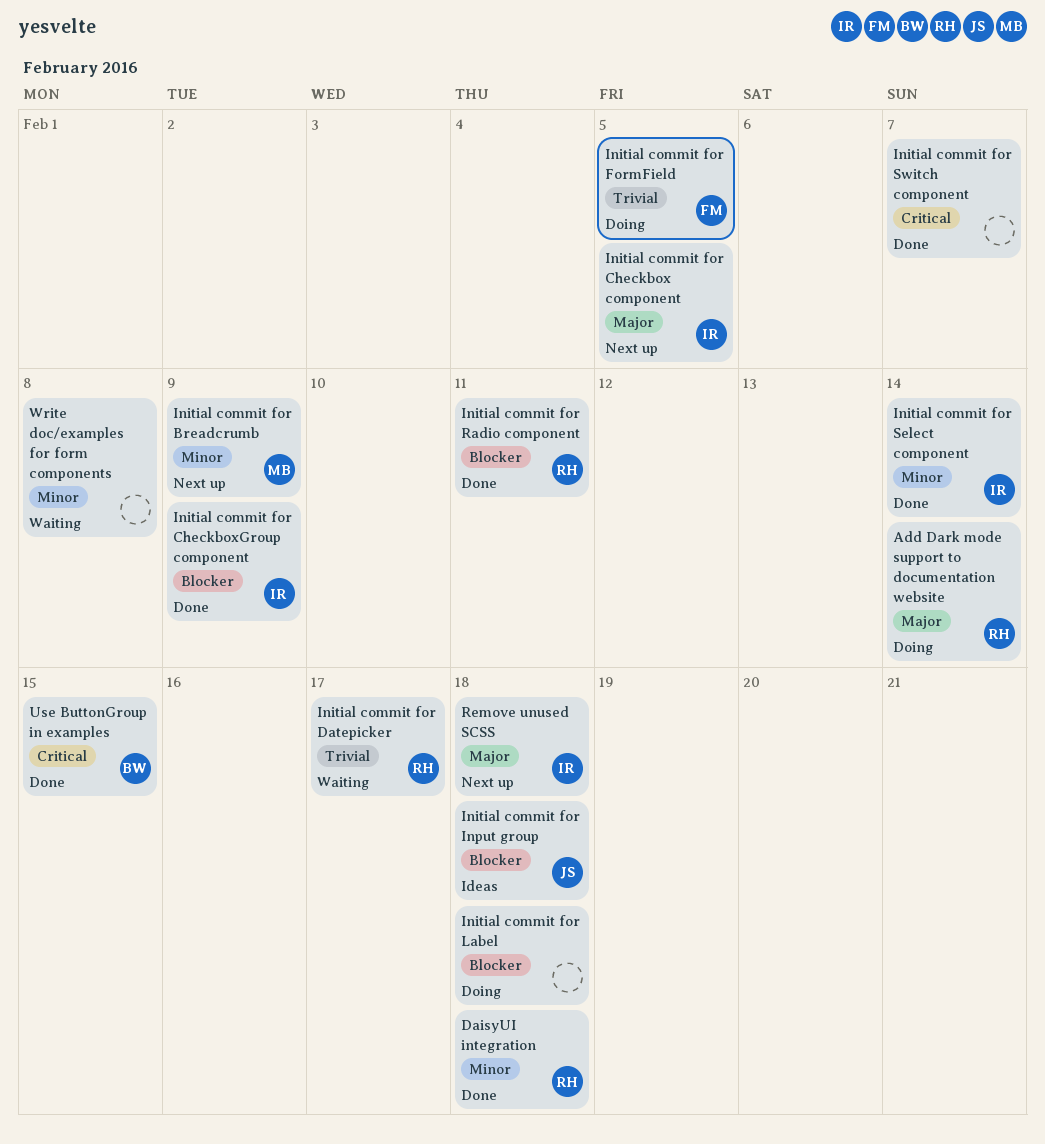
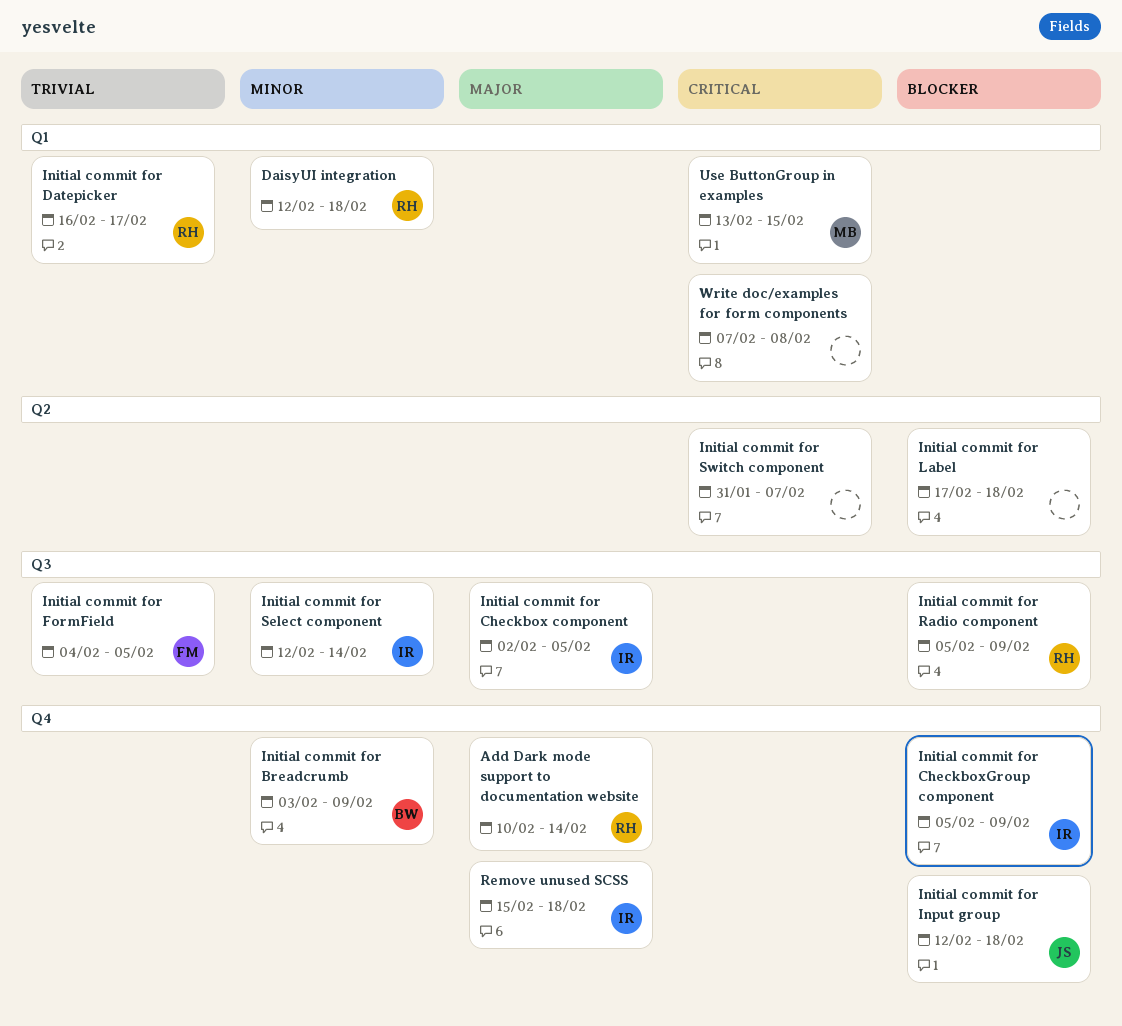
Initial commit for Breadcrumb, owner: MB -> BW
Initial commit for Radio component, due: Feb 11 -> Feb 9
Use ButtonGroup in examples, owner: BW -> MB
Write doc/examples for form components, priority: Minor -> Critical

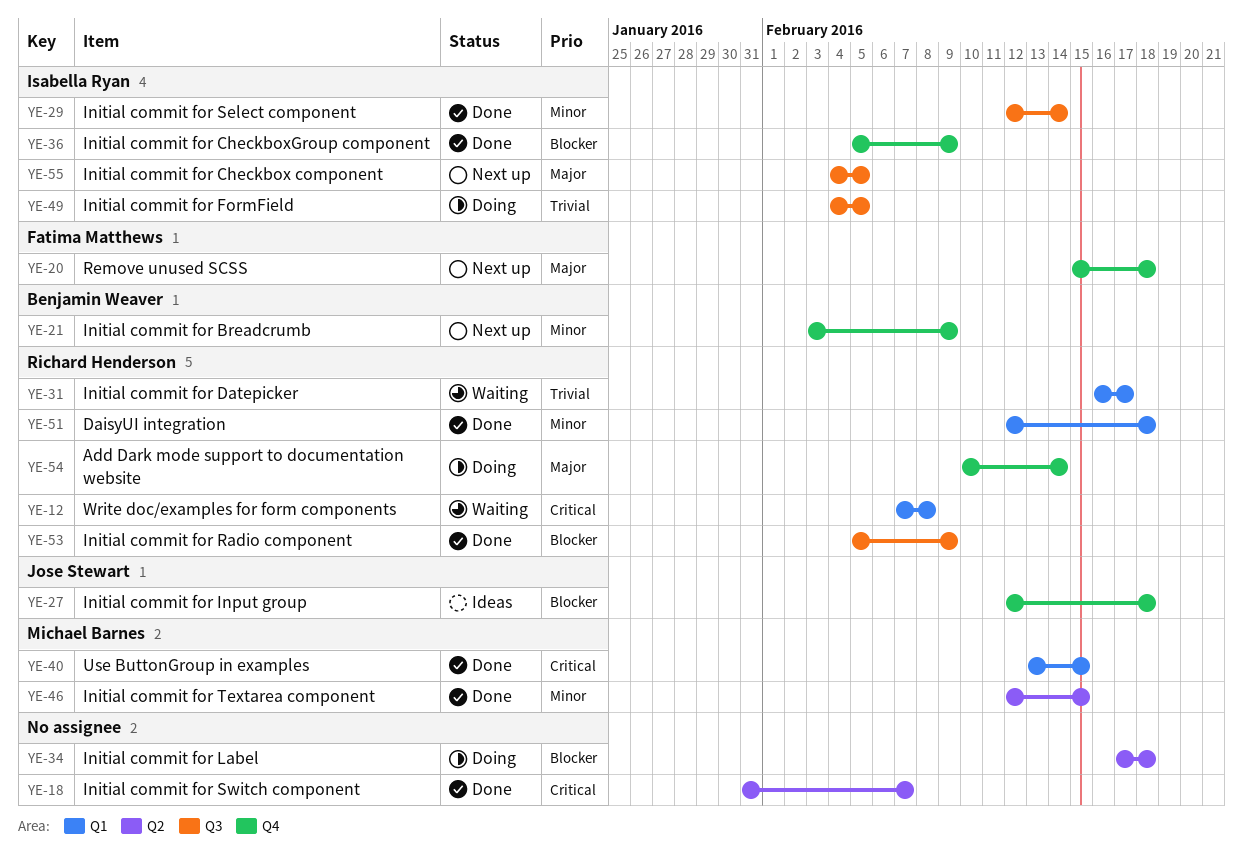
Initial commit for Checkbox component, start: Feb 2 -> Feb 4
Initial commit for FormField, owner: Fatima Matthews -> Isabella Ryan
Initial commit for Textarea component: none -> present
Remove unused SCSS, owner: Isabella Ryan -> Fatima Matthews
Write doc/examples for form components, owner: none -> Richard Henderson

